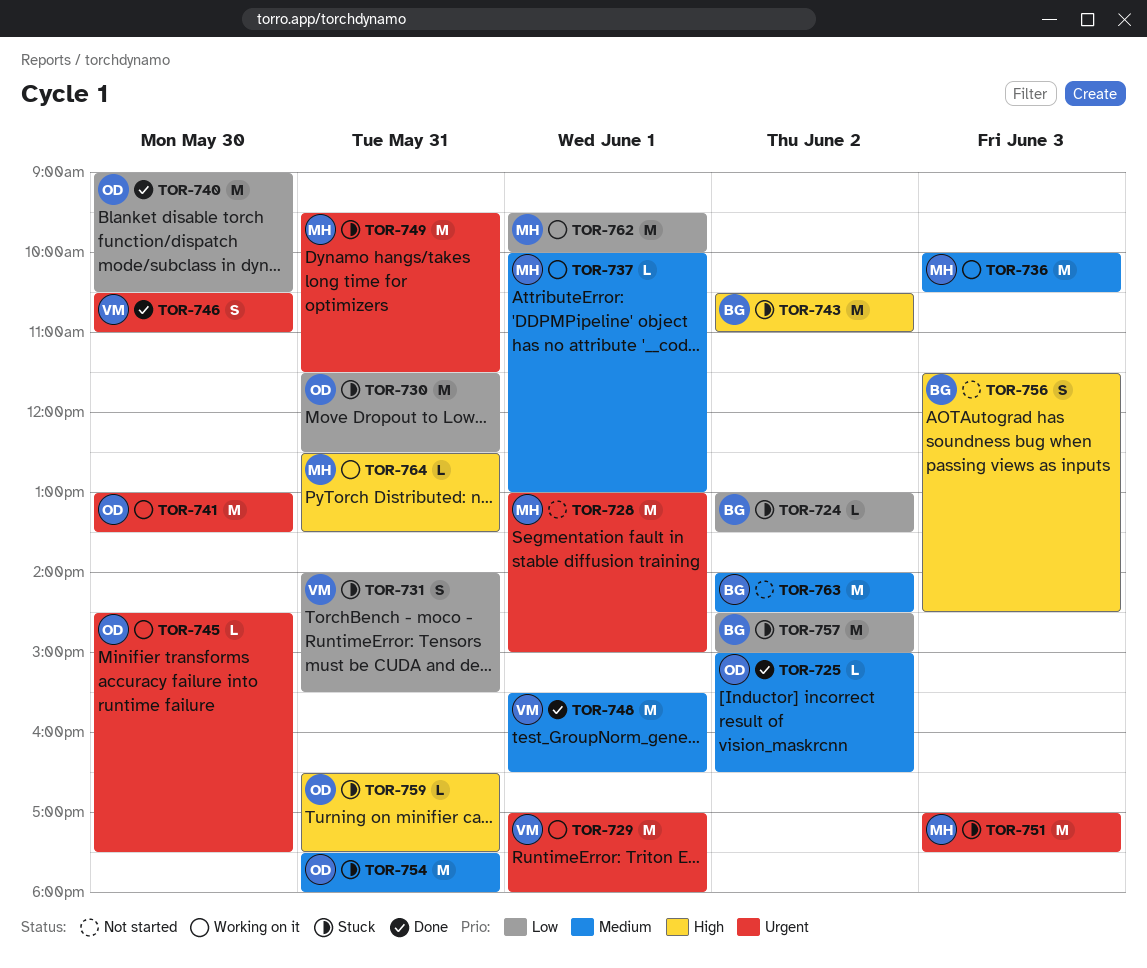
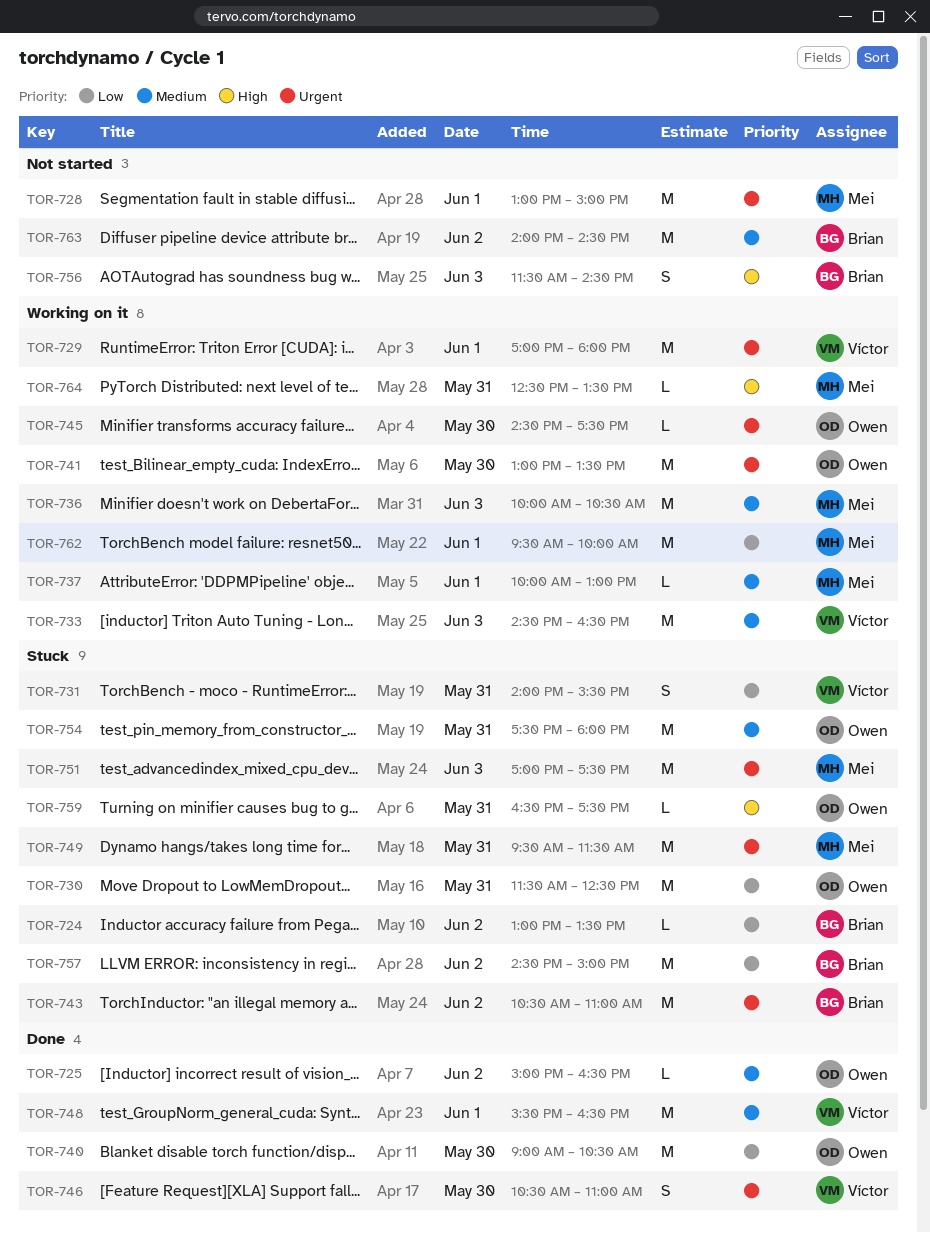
TOR-733: none -> present
TOR-743, priority: High -> Urgent

